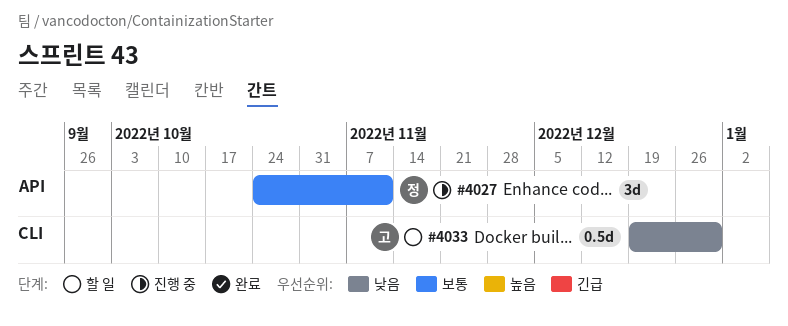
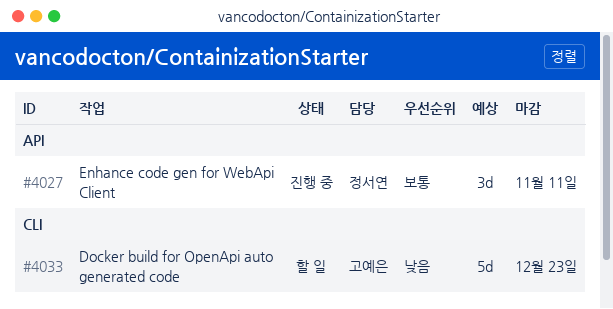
#4033, estimate: 0.5d -> 5d
#4033, due: Dec 30 -> Dec 23

